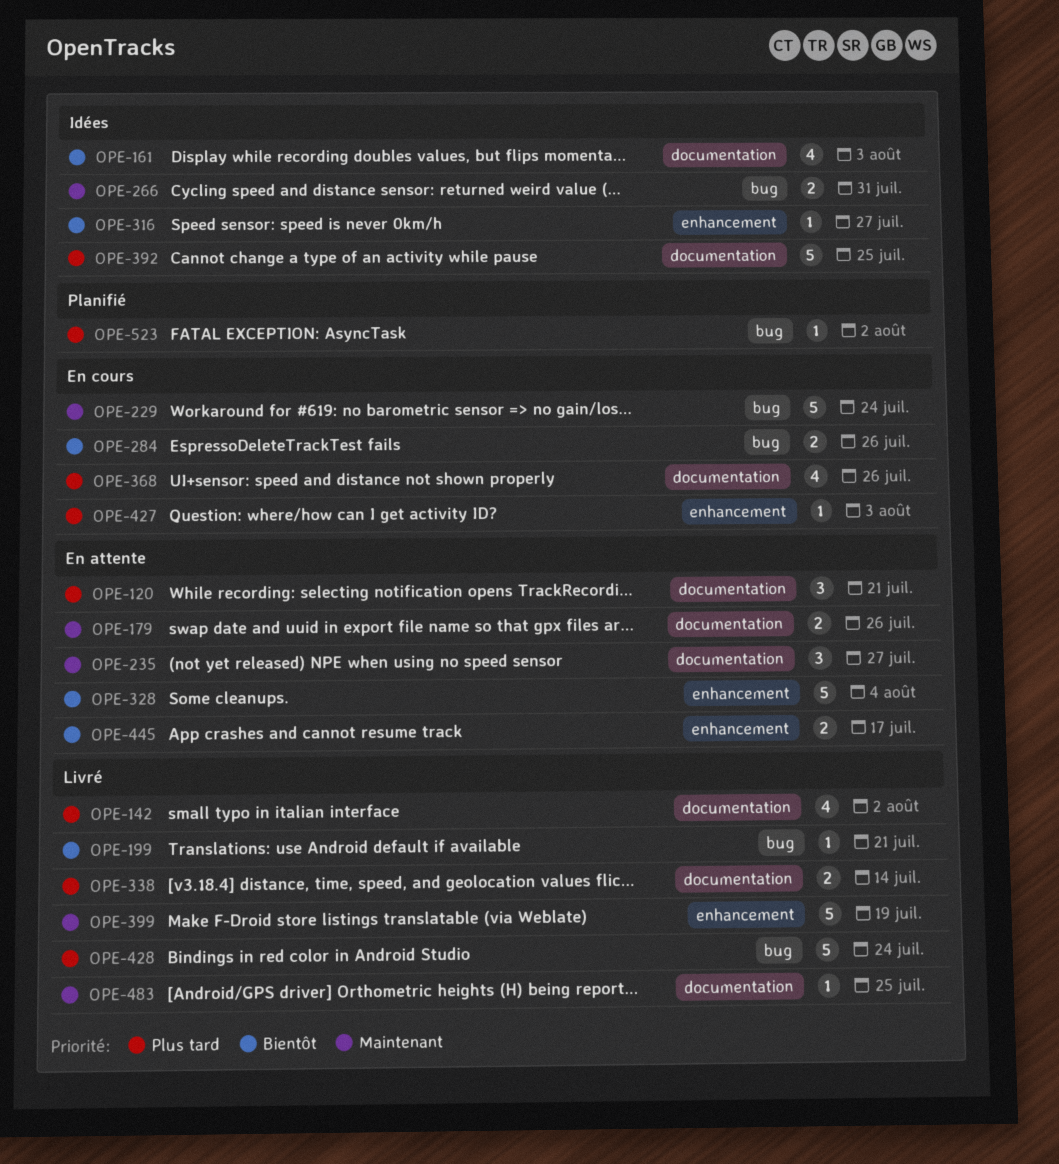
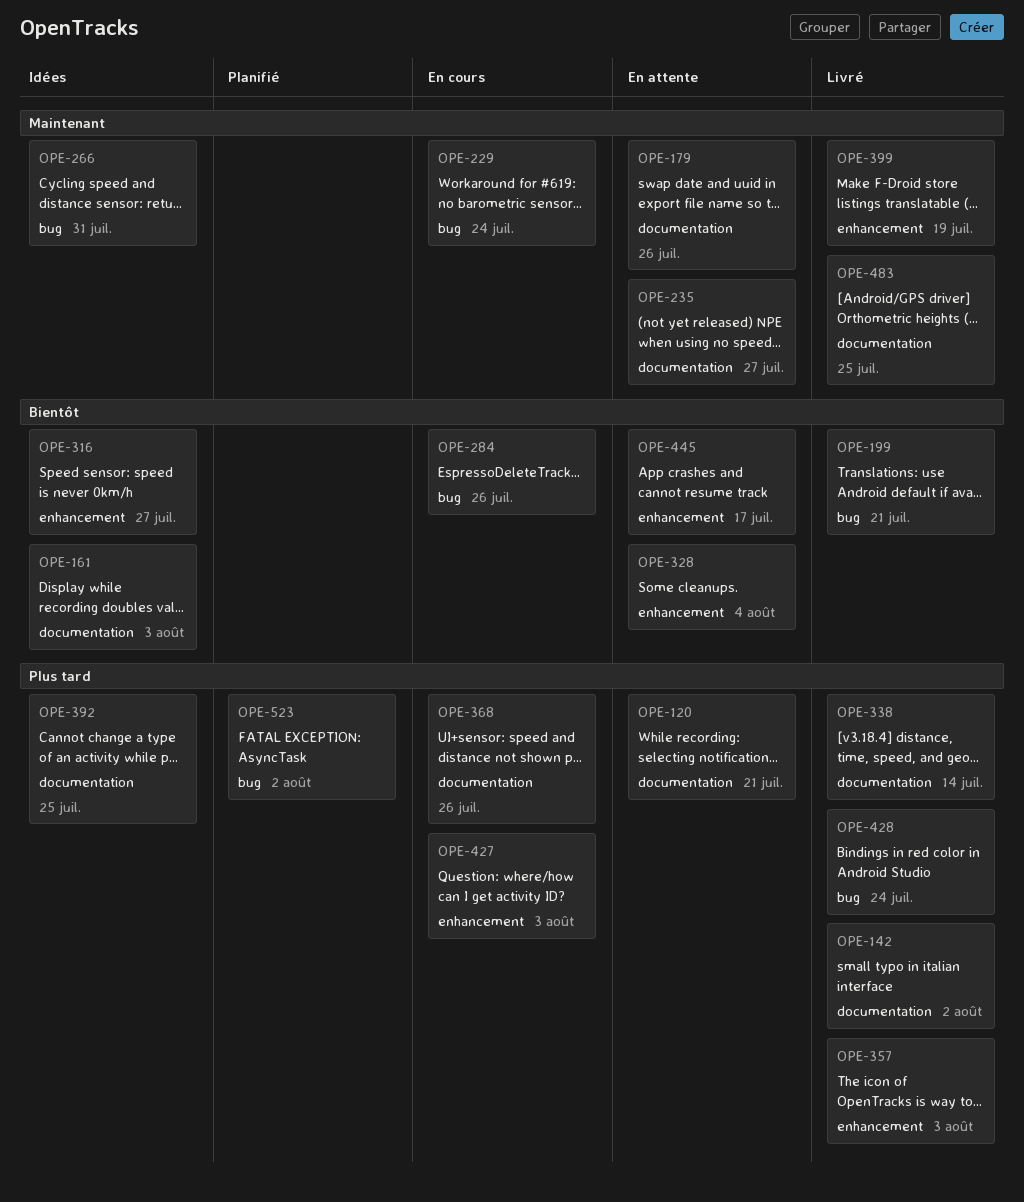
OPE-357: none -> present

